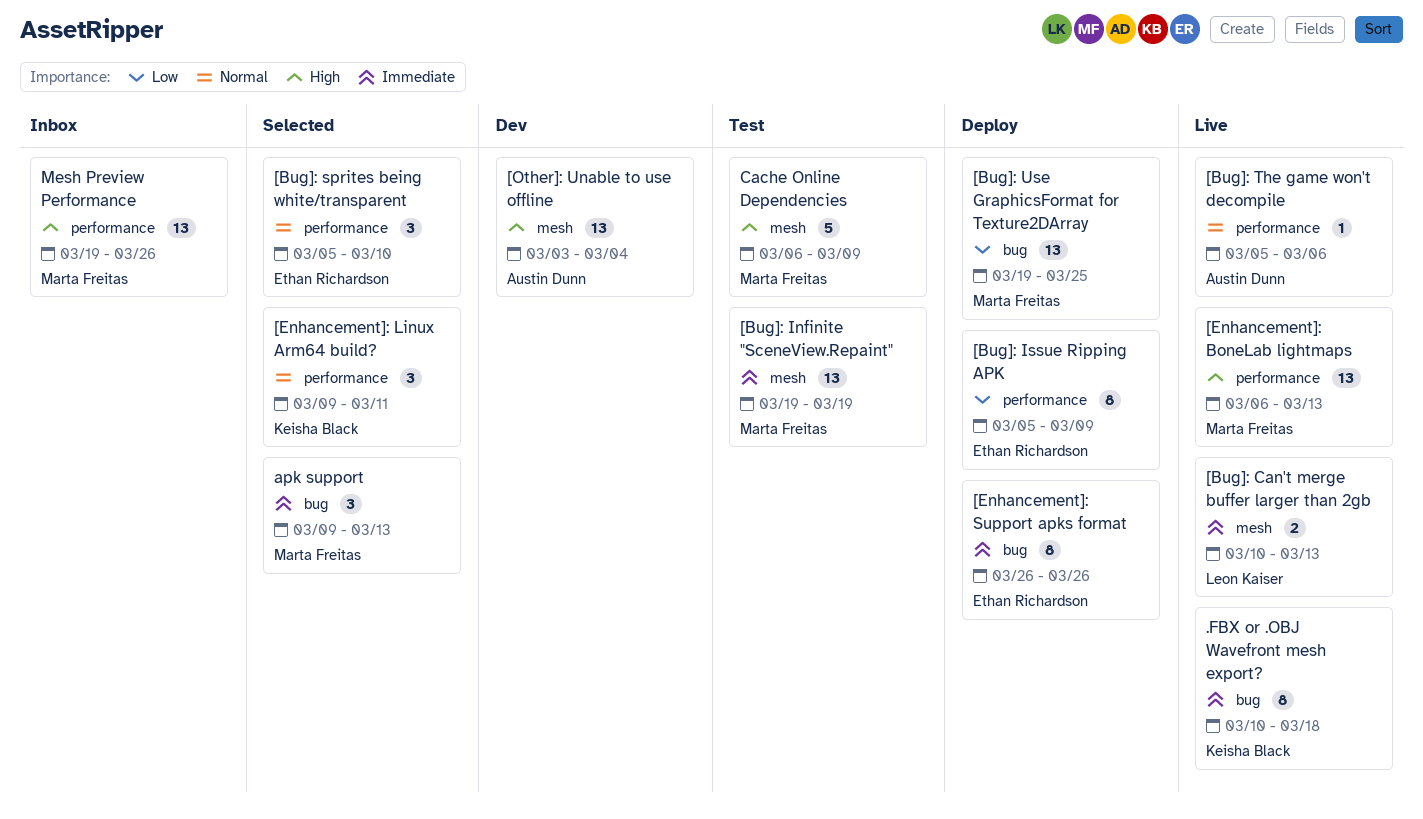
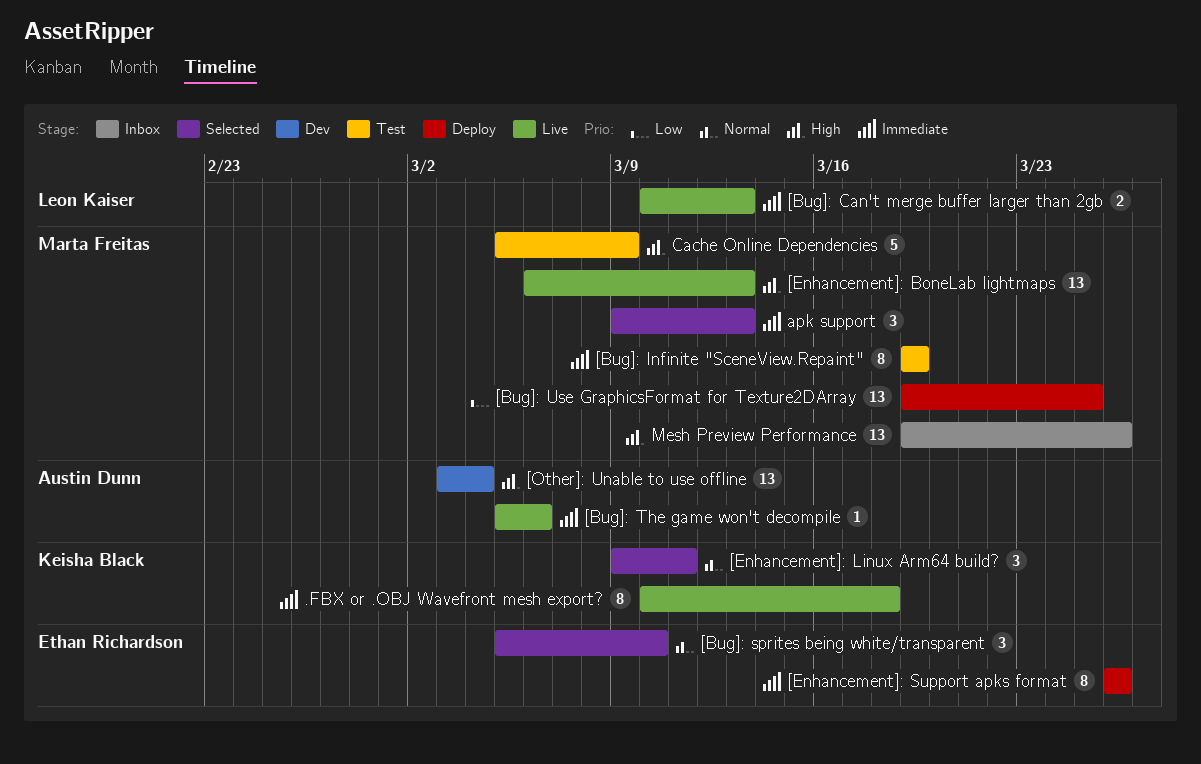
[Bug]: Infinite "SceneView.Repaint", estimate: 13 -> 8
[Bug]: Issue Ripping APK: present -> none
[Bug]: The game won't decompile, priority: Normal -> Immediate
Cache Online Dependencies, start: Mar 6 -> Mar 5

